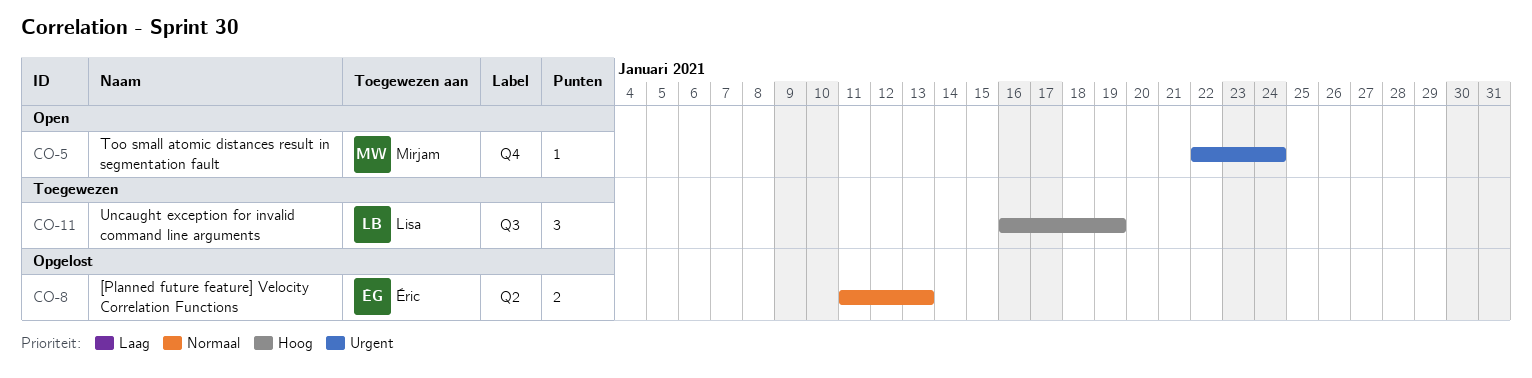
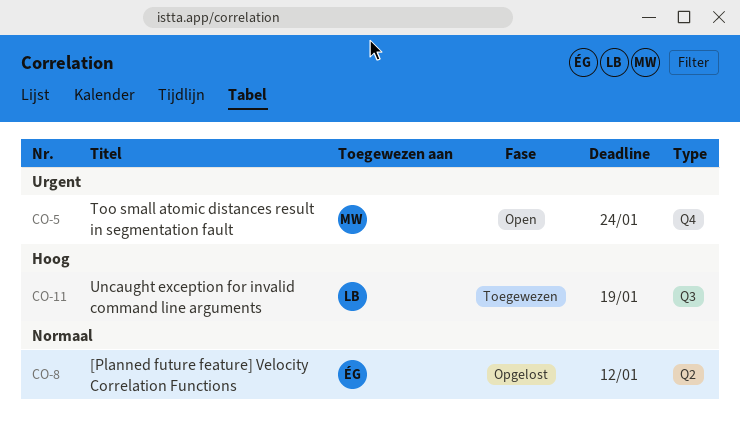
CO-8, due: Jan 13 -> Jan 12

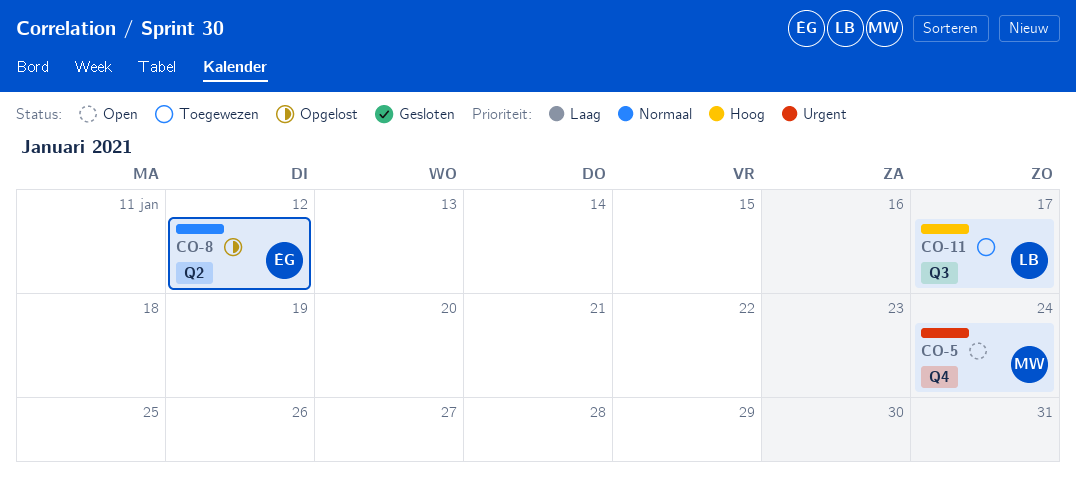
CO-11, due: Jan 19 -> Jan 17

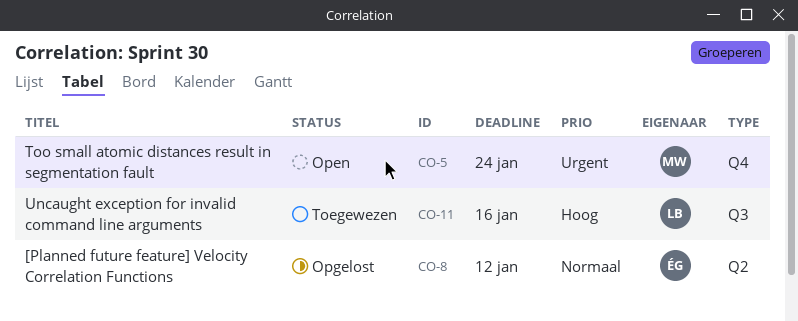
CO-11, due: Jan 17 -> Jan 16

